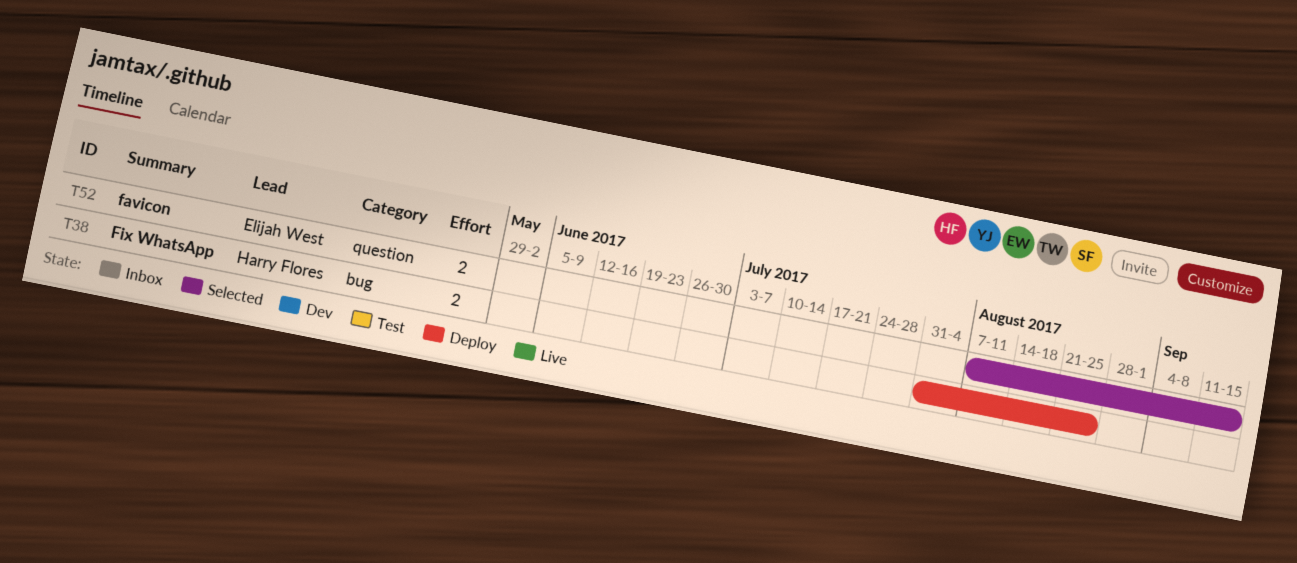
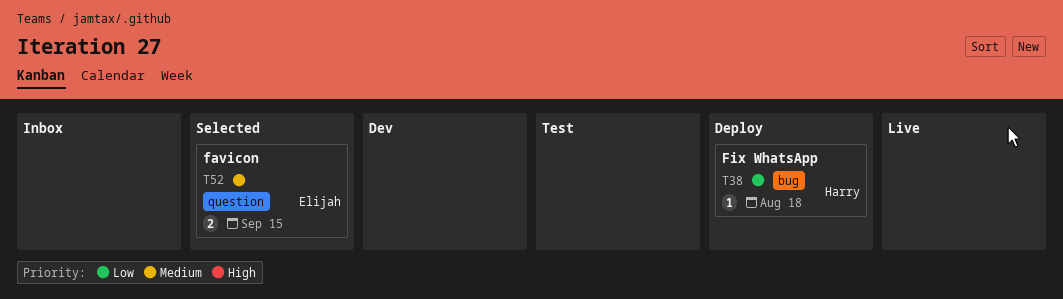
T38, estimate: 2 -> 1
T38, due: Aug 25 -> Aug 18

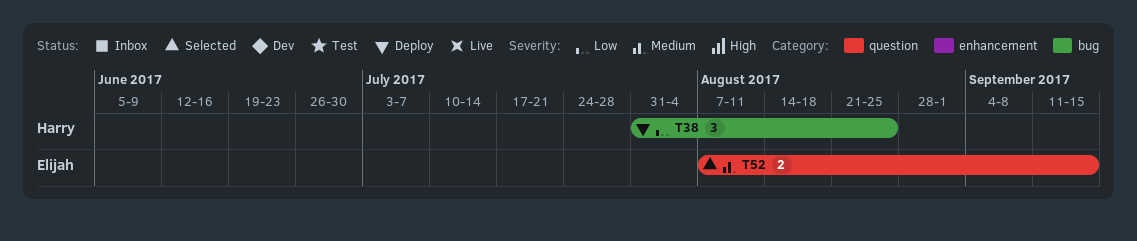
T38, estimate: 1 -> 3
T38, due: Aug 18 -> Aug 25

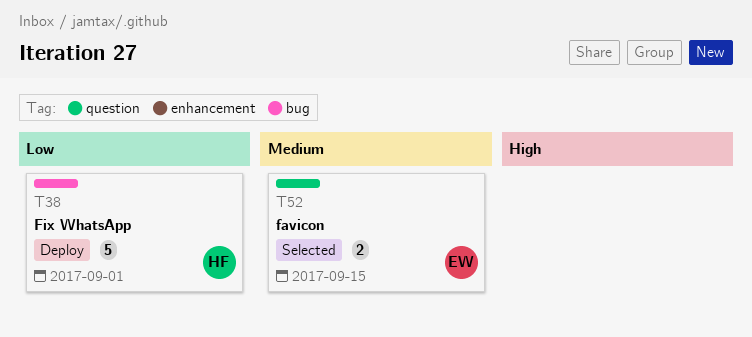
T38, estimate: 3 -> 5
T38, due: Aug 25 -> Sep 1

